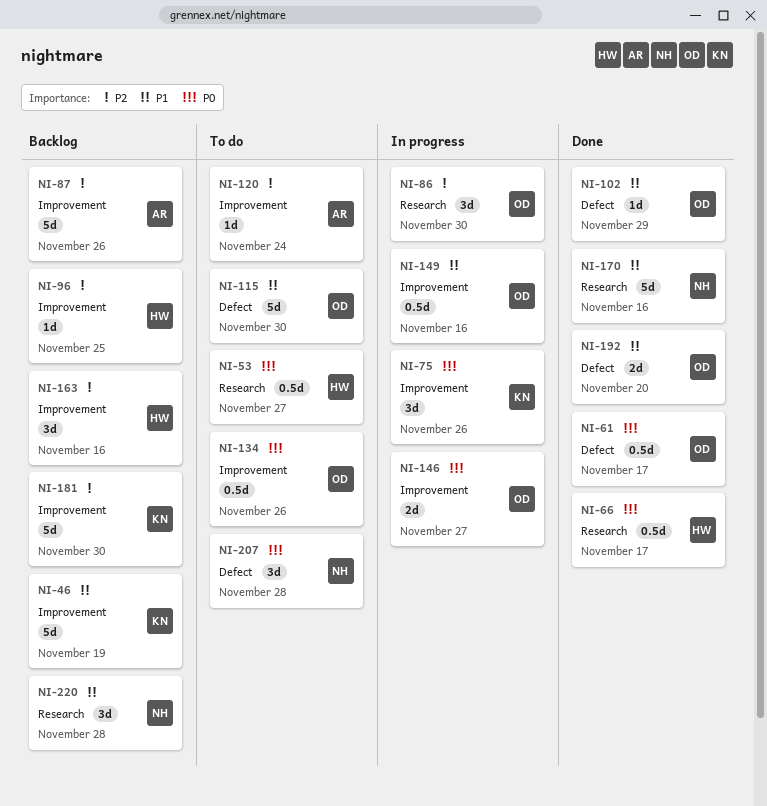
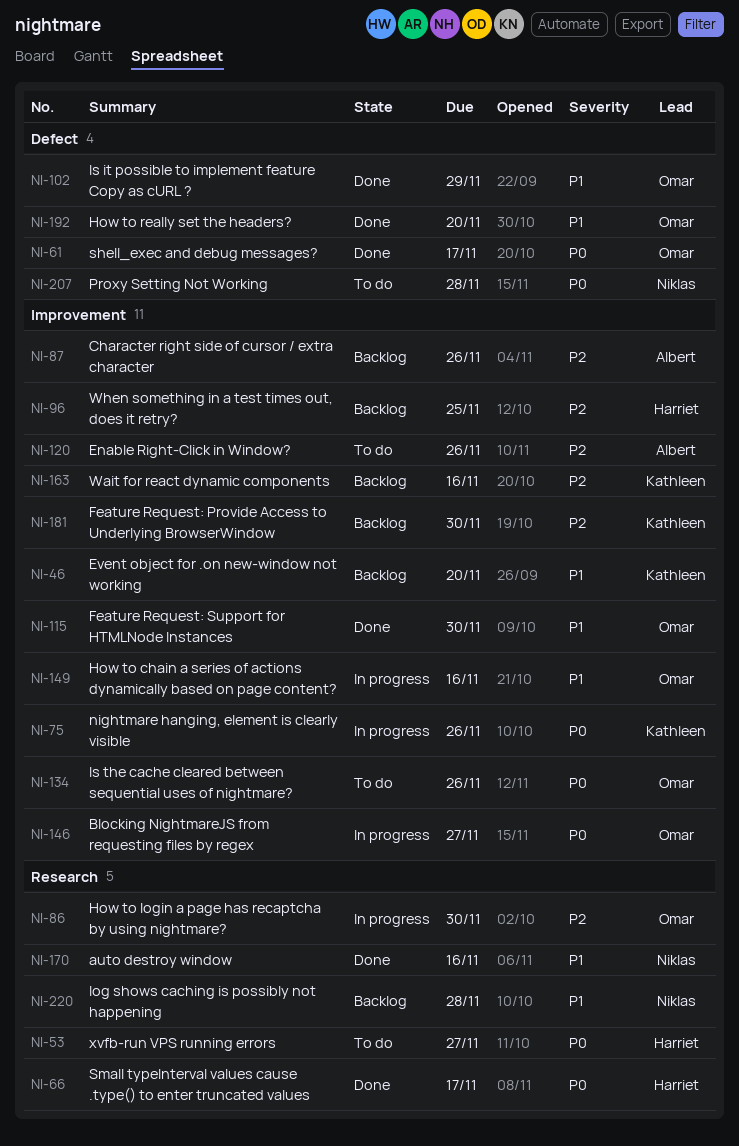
NI-46, due: Nov 19 -> Nov 20
NI-115, status: To do -> Done
NI-115, label: Defect -> Improvement
NI-120, due: Nov 24 -> Nov 26
NI-163, owner: Harriet -> Kathleen

